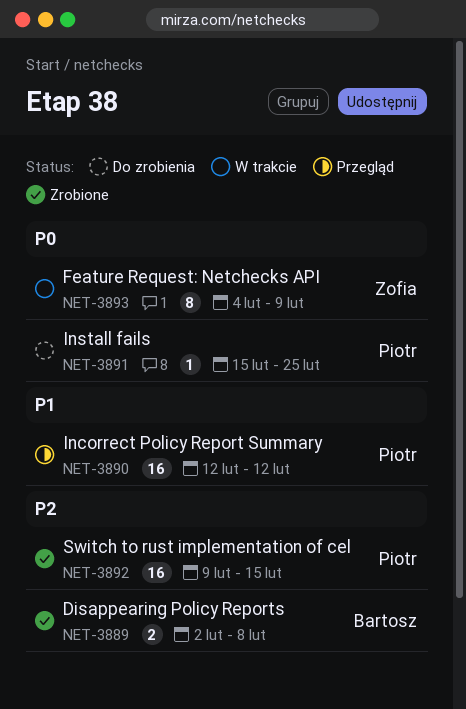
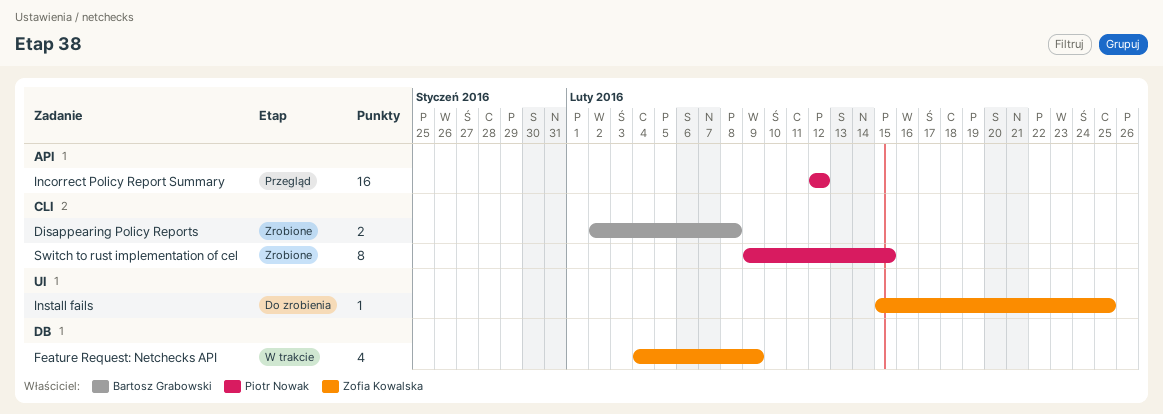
Feature Request: Netchecks API, estimate: 8 -> 4
Install fails, owner: Piotr Nowak -> Zofia Kowalska
Switch to rust implementation of cel, estimate: 16 -> 8

